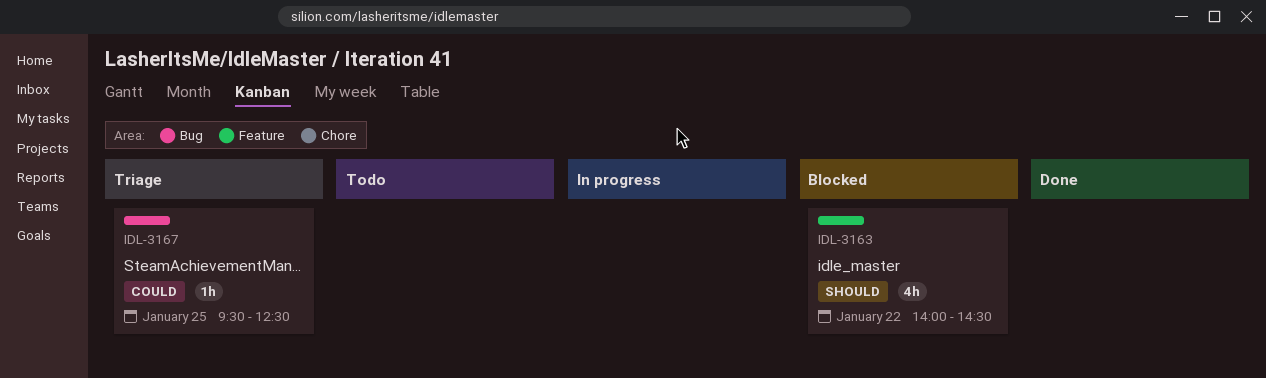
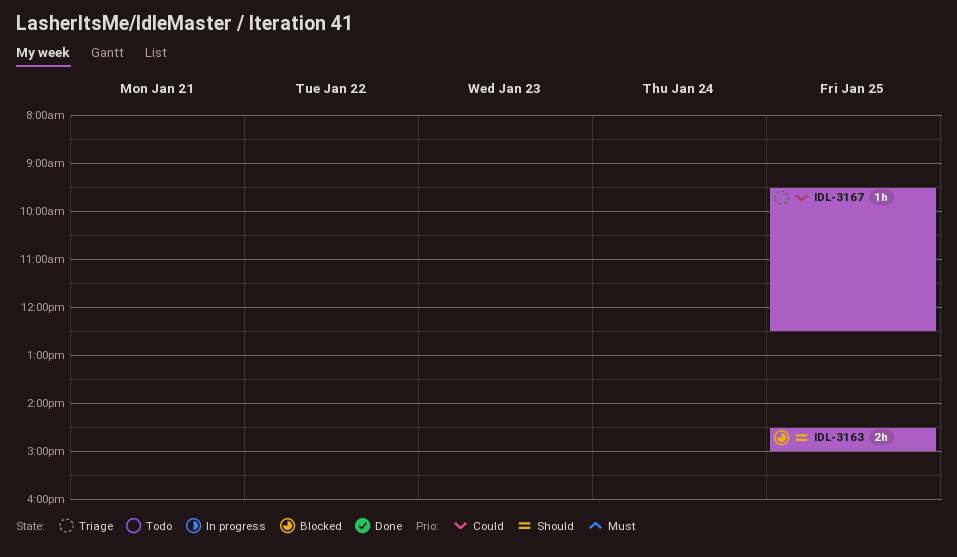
IDL-3163, estimate: 4h -> 2h
IDL-3163, day: Jan 22 -> Jan 25
IDL-3163, begins: 14:00 -> 14:30
IDL-3163, ends: 14:30 -> 15:00

